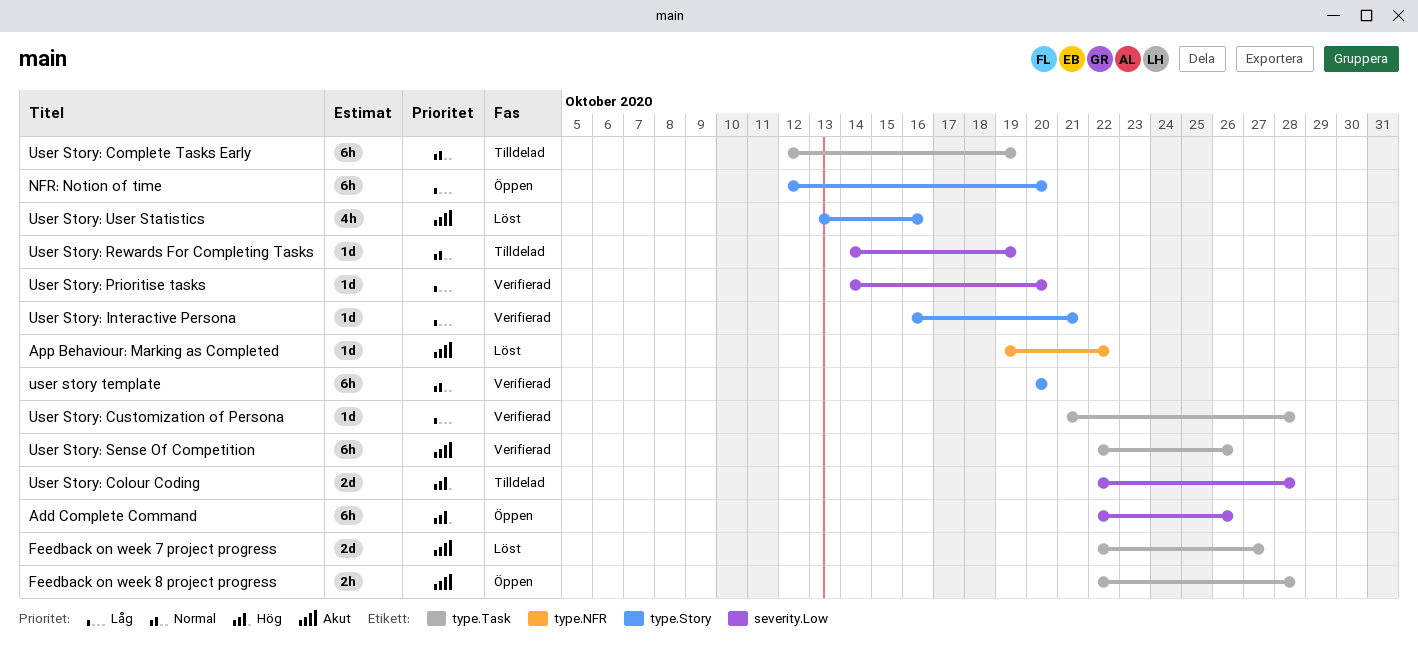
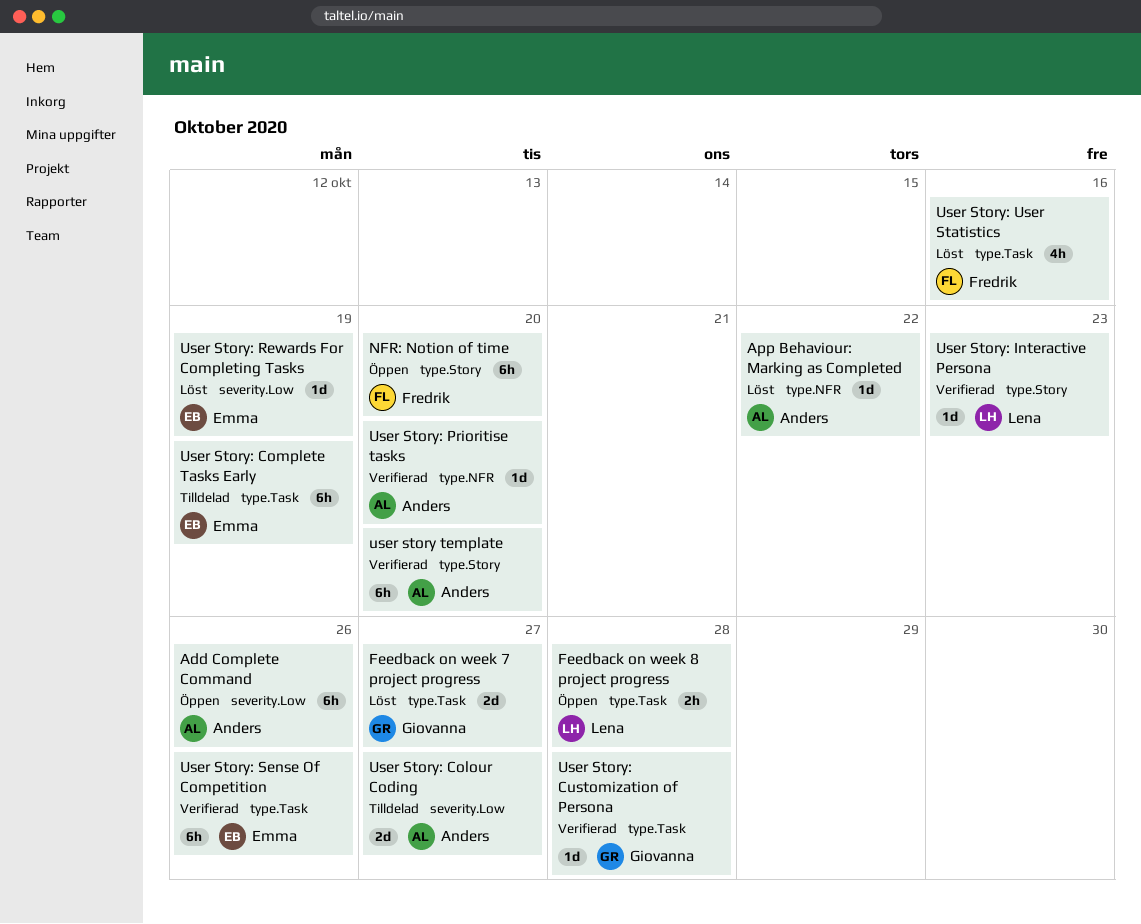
User Story: Colour Coding, due: Oct 28 -> Oct 27
User Story: Interactive Persona, due: Oct 21 -> Oct 23
User Story: Prioritise tasks, label: severity.Low -> type.NFR
User Story: Rewards For Completing Tasks, status: Tilldelad -> Löst
User Story: User Statistics, label: type.Story -> type.Task

